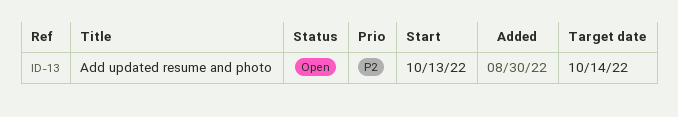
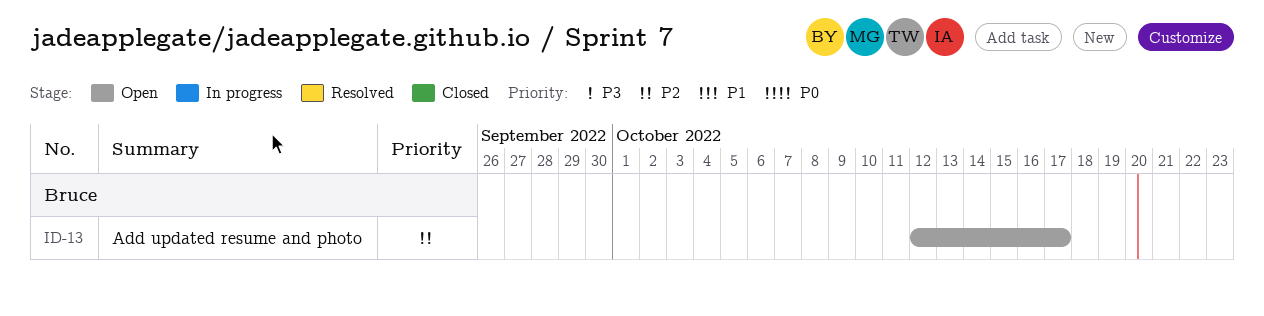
ID-13, start: Oct 13 -> Oct 12
ID-13, due: Oct 14 -> Oct 17

